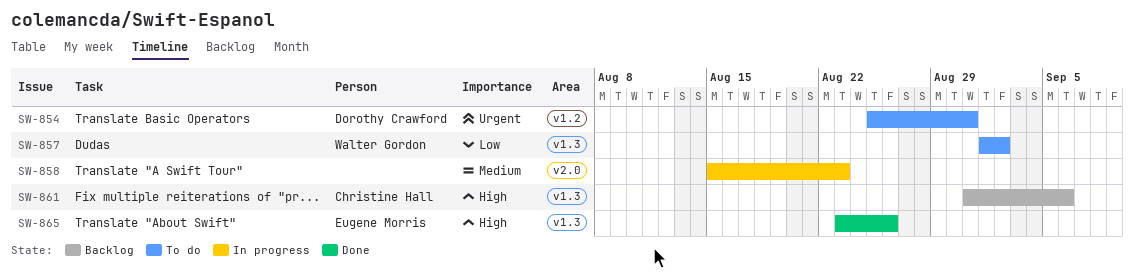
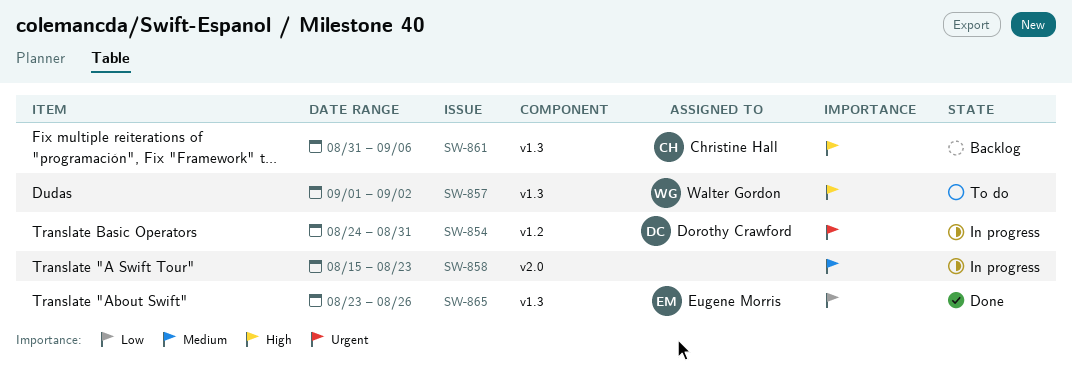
SW-854, status: To do -> In progress
SW-854, start: Aug 25 -> Aug 24
SW-857, priority: Low -> High
SW-865, priority: High -> Low

